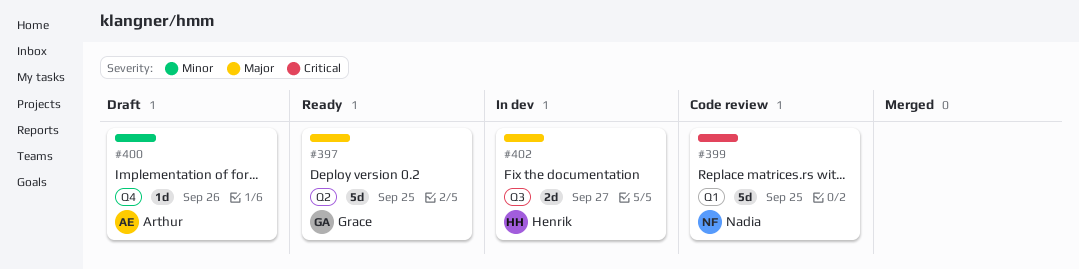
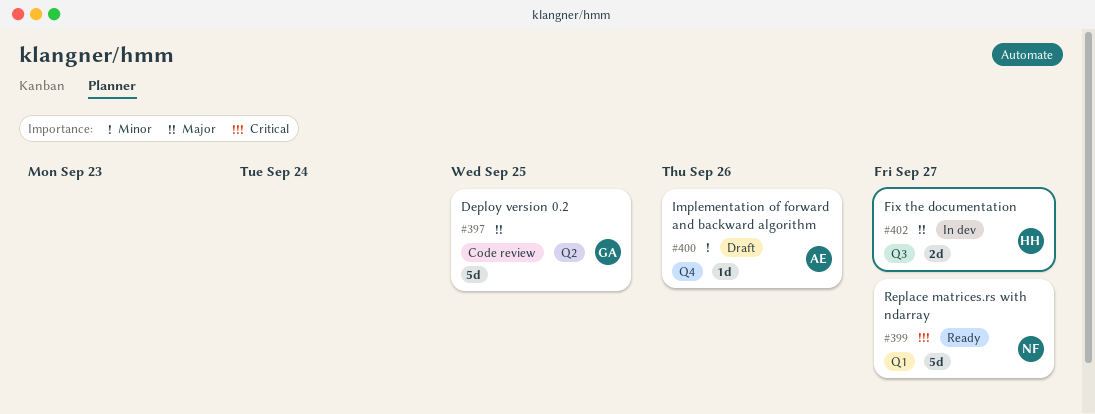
#397, status: Ready -> Code review
#399, status: Code review -> Ready
#399, due: Sep 25 -> Sep 27

